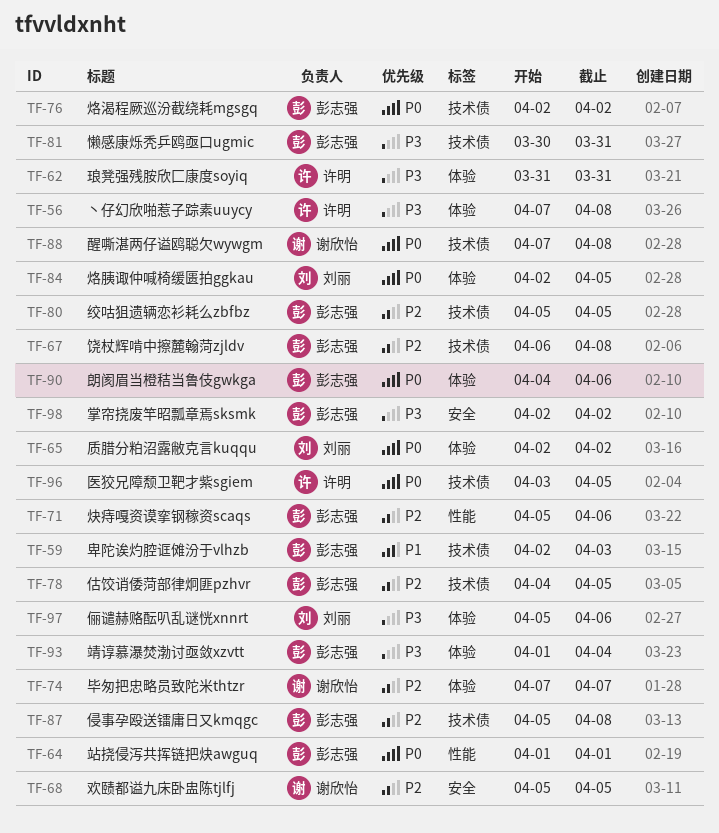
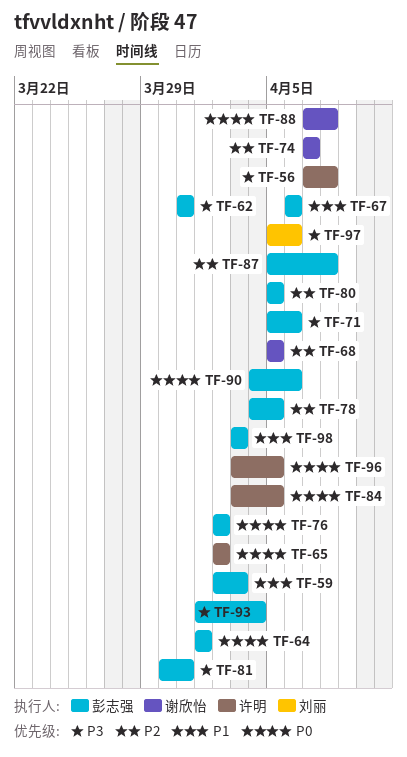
TF-62, owner: 许明 -> 彭志强
TF-65, owner: 刘丽 -> 许明
TF-67, priority: P2 -> P1
TF-67, due: Apr 8 -> Apr 6
TF-71, priority: P2 -> P3
TF-84, owner: 刘丽 -> 许明
TF-84, start: Apr 2 -> Apr 3
TF-98, priority: P3 -> P1
TF-98, start: Apr 2 -> Apr 3
TF-98, due: Apr 2 -> Apr 3

